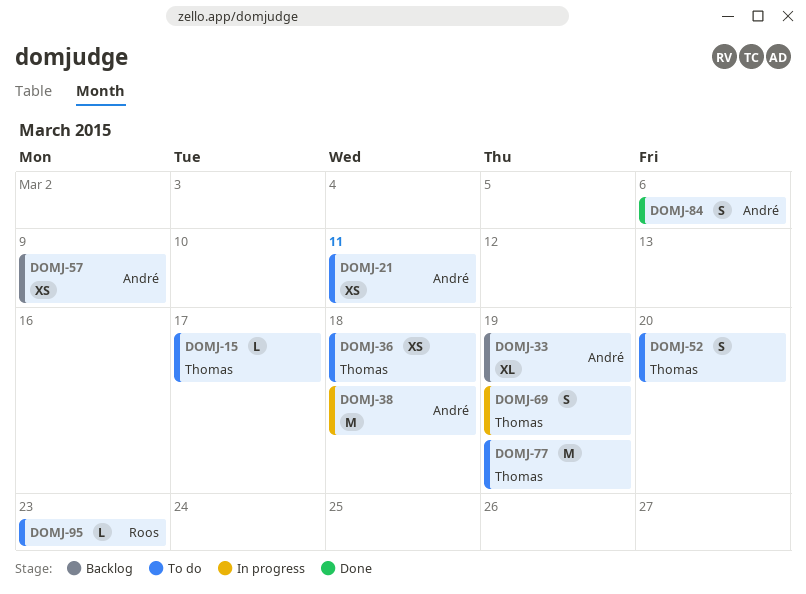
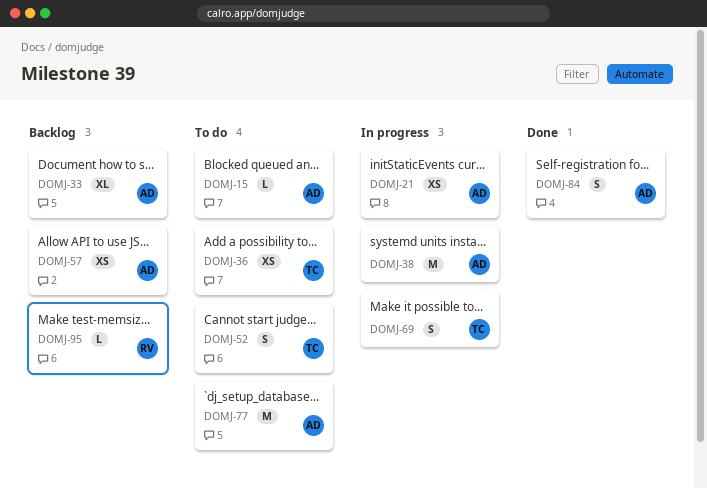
DOMJ-15, owner: Thomas -> André
DOMJ-21, status: To do -> In progress
DOMJ-77, owner: Thomas -> André
DOMJ-95, status: To do -> Backlog

